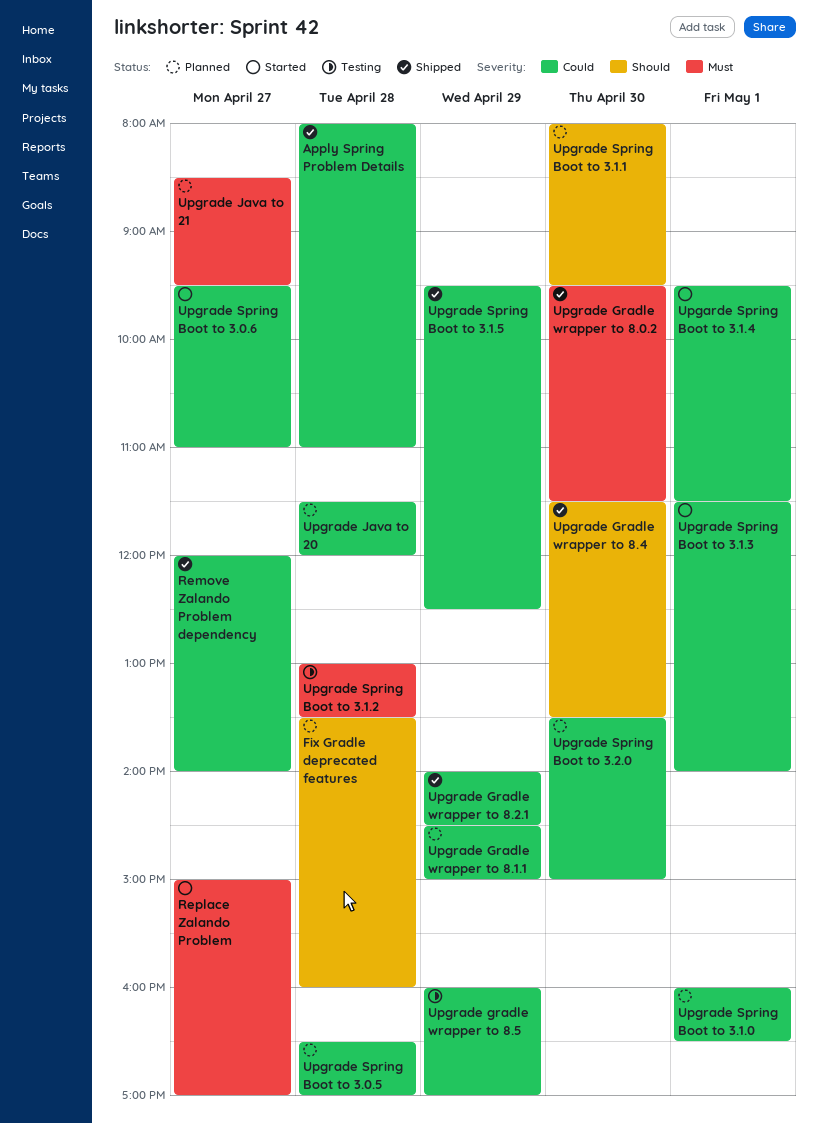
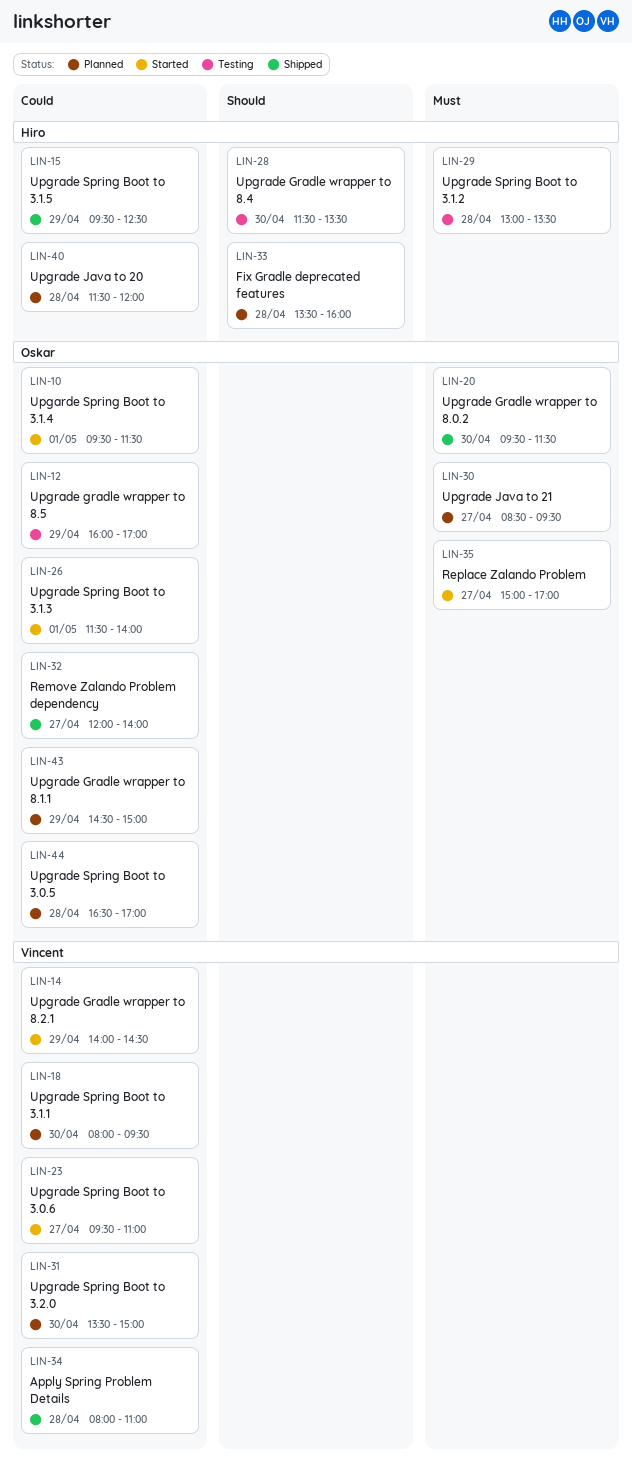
Upgrade Gradle wrapper to 8.2.1, status: Shipped -> Started
Upgrade Gradle wrapper to 8.4, status: Shipped -> Testing
Upgrade Spring Boot to 3.1.0: present -> none
Upgrade Spring Boot to 3.1.1, priority: Should -> Could

